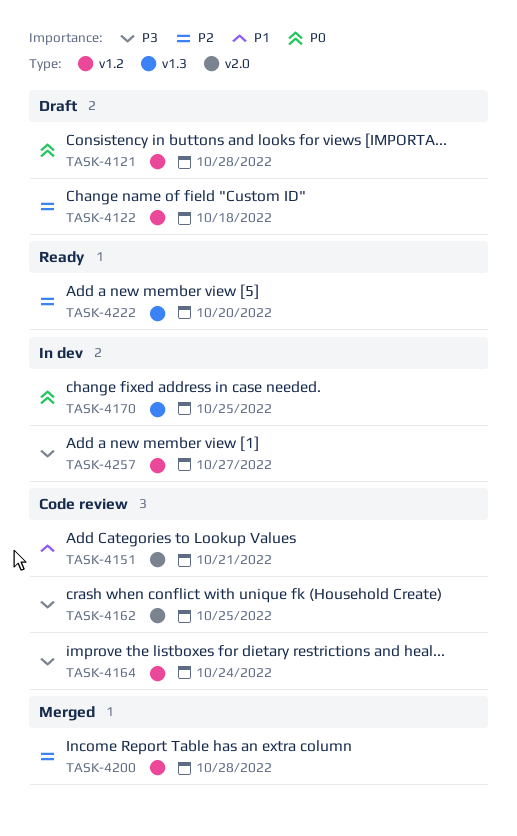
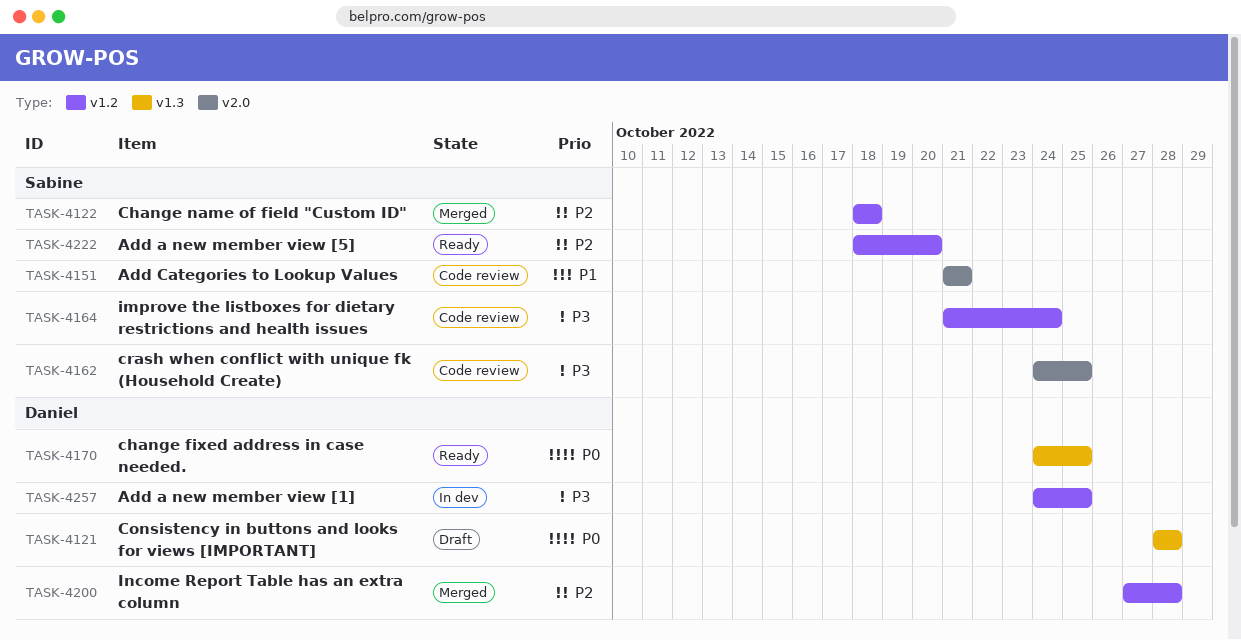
TASK-4121, label: v1.2 -> v1.3
TASK-4122, status: Draft -> Merged
TASK-4170, status: In dev -> Ready
TASK-4222, label: v1.3 -> v1.2
TASK-4257, due: Oct 27 -> Oct 25

